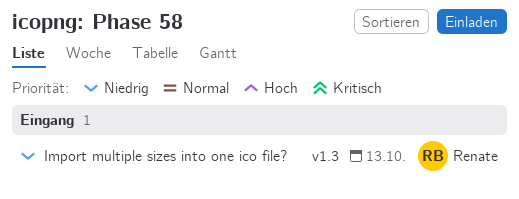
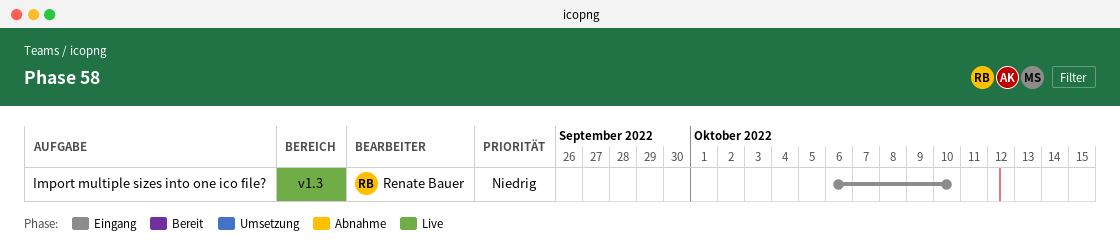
Import multiple sizes into one ico file?, due: Oct 13 -> Oct 10

